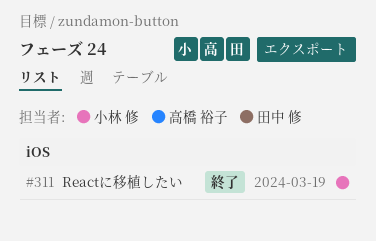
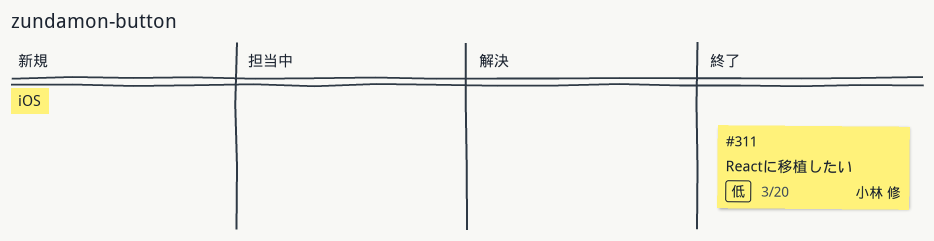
#311, due: Mar 19 -> Mar 20

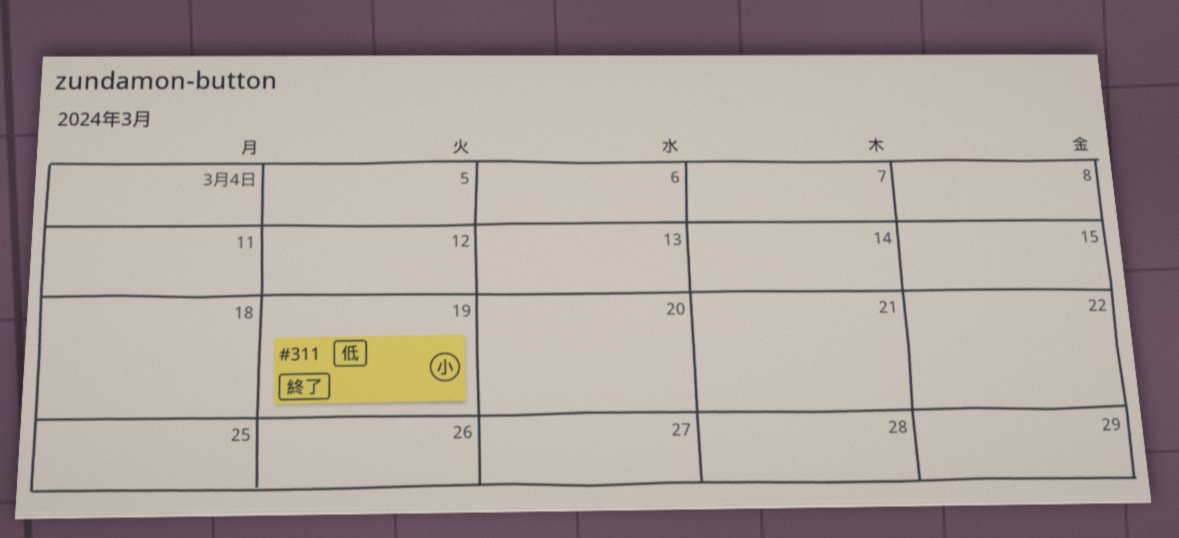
#311, due: Mar 20 -> Mar 19

